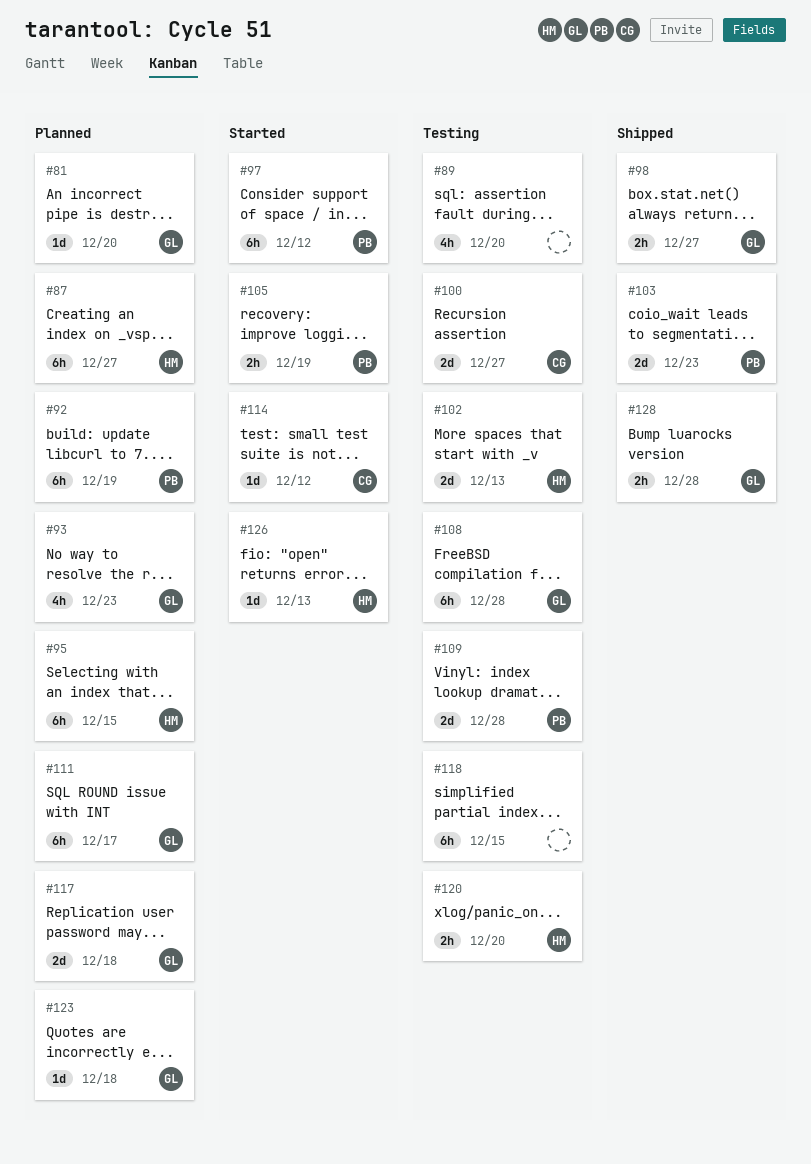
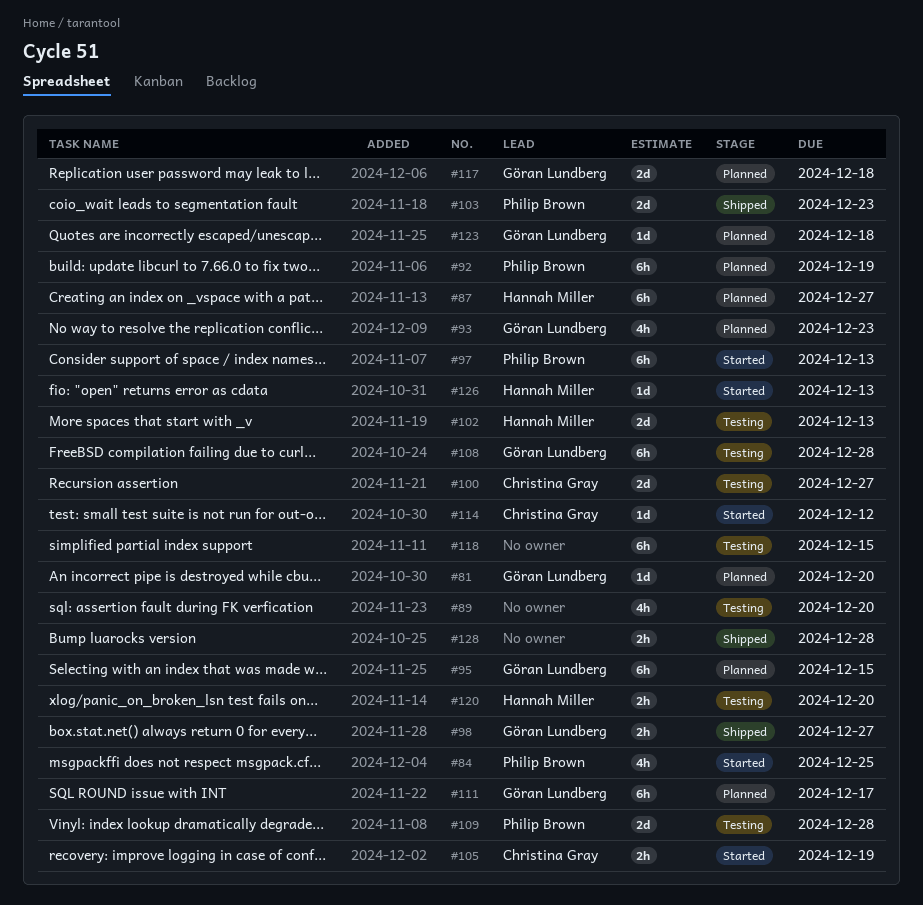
#84: none -> present
#95, owner: Hannah Miller -> Göran Lundberg
#97, due: Dec 12 -> Dec 13
#105, owner: Philip Brown -> Christina Gray
#128, owner: Göran Lundberg -> none

